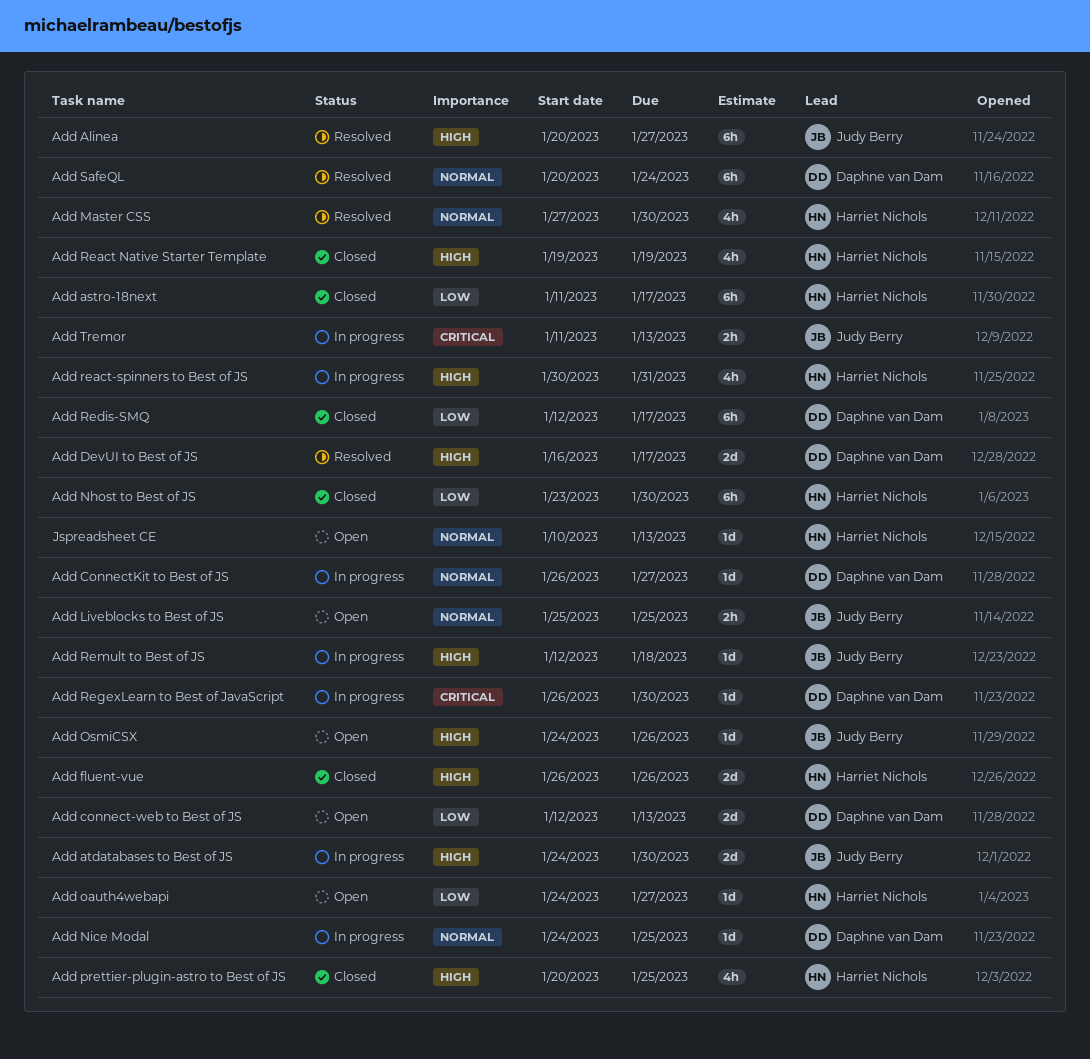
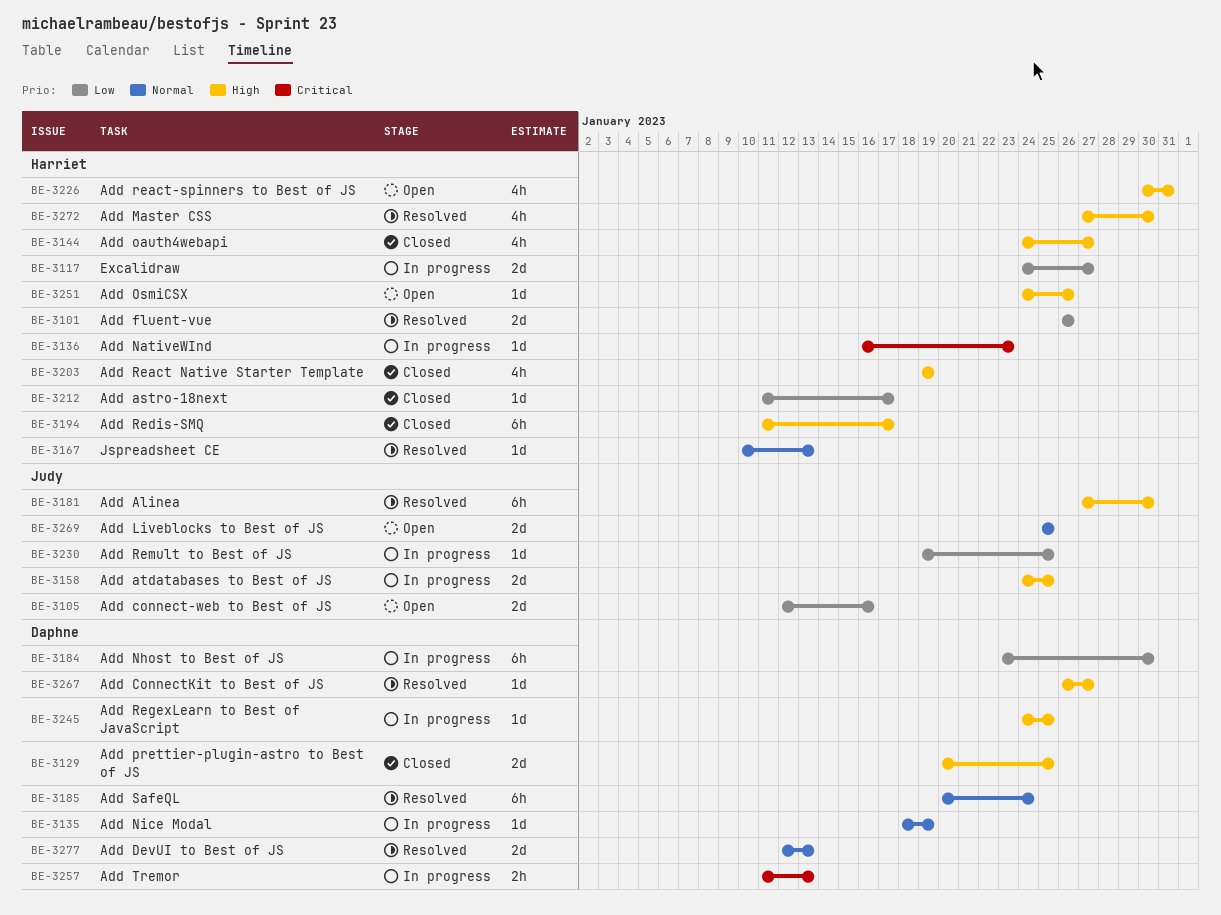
Add Alinea, start: Jan 20 -> Jan 27
Add Alinea, due: Jan 27 -> Jan 30
Add astro-18next, estimate: 6h -> 1d
Add atdatabases to Best of JS, due: Jan 30 -> Jan 25
Add connect-web to Best of JS, owner: Daphne van Dam -> Judy Berry
Add connect-web to Best of JS, due: Jan 13 -> Jan 16
Add ConnectKit to Best of JS, status: In progress -> Resolved
Add ConnectKit to Best of JS, priority: Normal -> High
Add DevUI to Best of JS, priority: High -> Normal
Add DevUI to Best of JS, start: Jan 16 -> Jan 12
Add DevUI to Best of JS, due: Jan 17 -> Jan 13
Add fluent-vue, status: Closed -> Resolved
Add fluent-vue, priority: High -> Low
Add Liveblocks to Best of JS, estimate: 2h -> 2d
Add Master CSS, priority: Normal -> High
Add NativeWInd: none -> present
Add Nhost to Best of JS, status: Closed -> In progress
Add Nhost to Best of JS, owner: Harriet Nichols -> Daphne van Dam
Add Nice Modal, start: Jan 24 -> Jan 18
Add Nice Modal, due: Jan 25 -> Jan 19
Add oauth4webapi, status: Open -> Closed
Add oauth4webapi, priority: Low -> High
Add oauth4webapi, estimate: 1d -> 4h
Add OsmiCSX, owner: Judy Berry -> Harriet Nichols
Add prettier-plugin-astro to Best of JS, owner: Harriet Nichols -> Daphne van Dam
Add prettier-plugin-astro to Best of JS, estimate: 4h -> 2d
Add react-spinners to Best of JS, status: In progress -> Open
Add Redis-SMQ, owner: Daphne van Dam -> Harriet Nichols
Add Redis-SMQ, priority: Low -> High
Add Redis-SMQ, start: Jan 12 -> Jan 11
Add RegexLearn to Best of JavaScript, priority: Critical -> High
Add RegexLearn to Best of JavaScript, start: Jan 26 -> Jan 24
Add RegexLearn to Best of JavaScript, due: Jan 30 -> Jan 25
Add Remult to Best of JS, priority: High -> Low
Add Remult to Best of JS, start: Jan 12 -> Jan 19
Add Remult to Best of JS, due: Jan 18 -> Jan 25
Add Tremor, owner: Judy Berry -> Daphne van Dam
Excalidraw: none -> present
Jspreadsheet CE, status: Open -> Resolved

